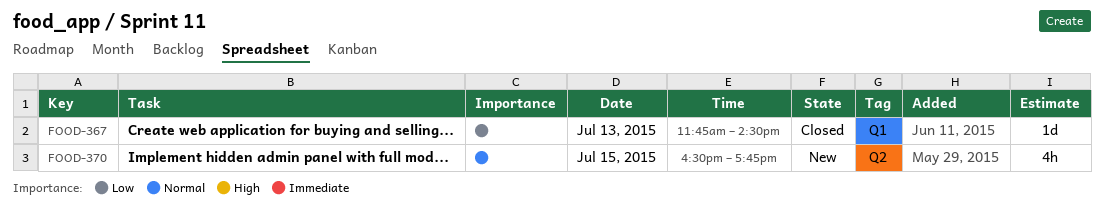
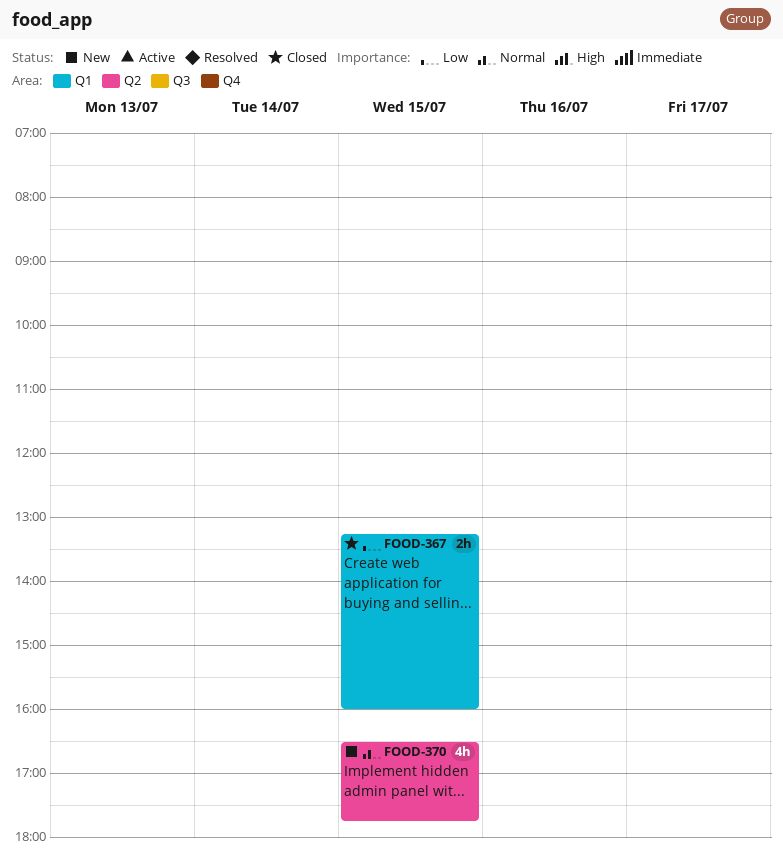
FOOD-367, estimate: 1d -> 2h
FOOD-367, day: Jul 13 -> Jul 15
FOOD-367, begins: 11:45 -> 13:15
FOOD-367, ends: 14:30 -> 16:00

